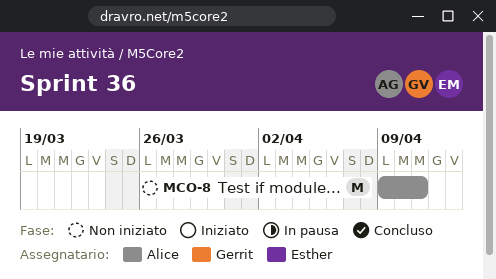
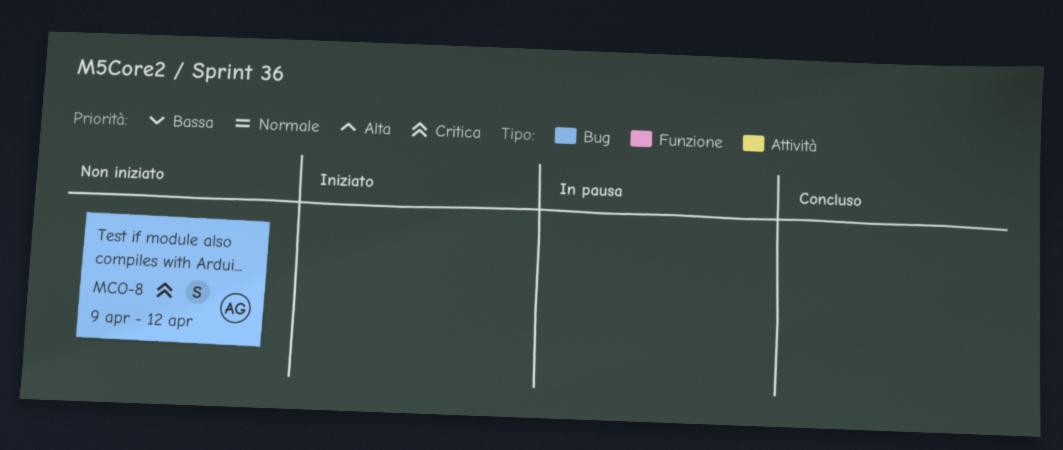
MCO-8, estimate: M -> S
MCO-8, due: Apr 11 -> Apr 12

